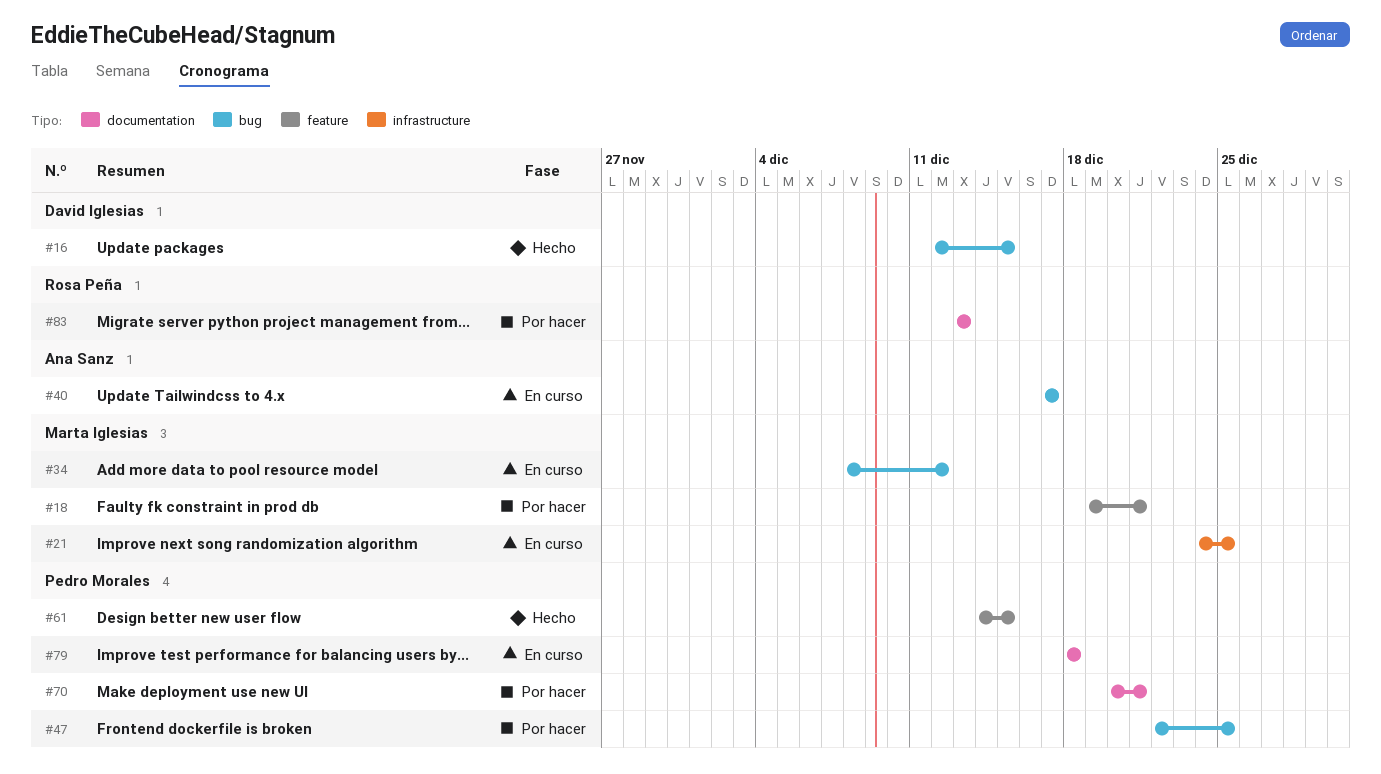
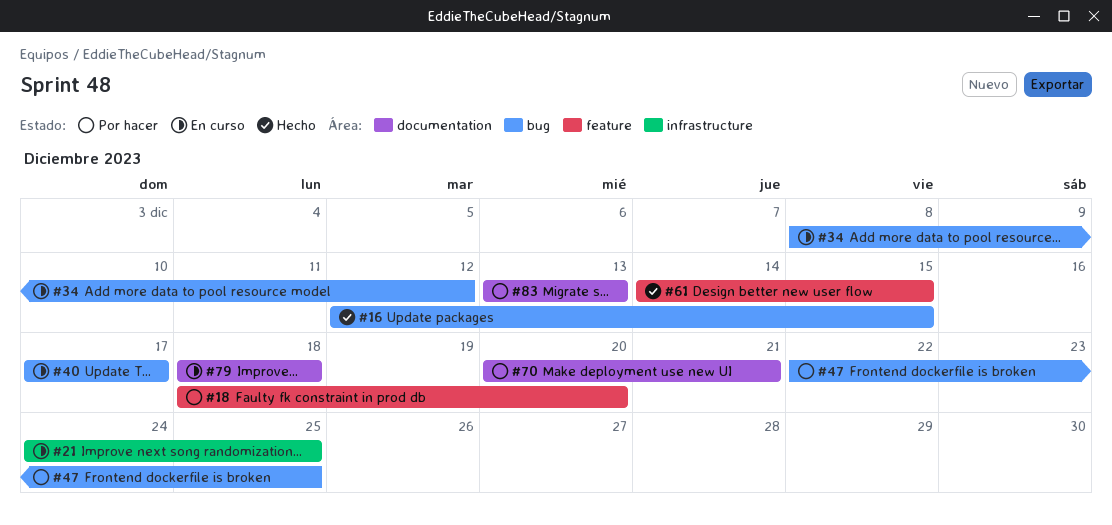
#18, start: Dec 19 -> Dec 18
#18, due: Dec 21 -> Dec 20

